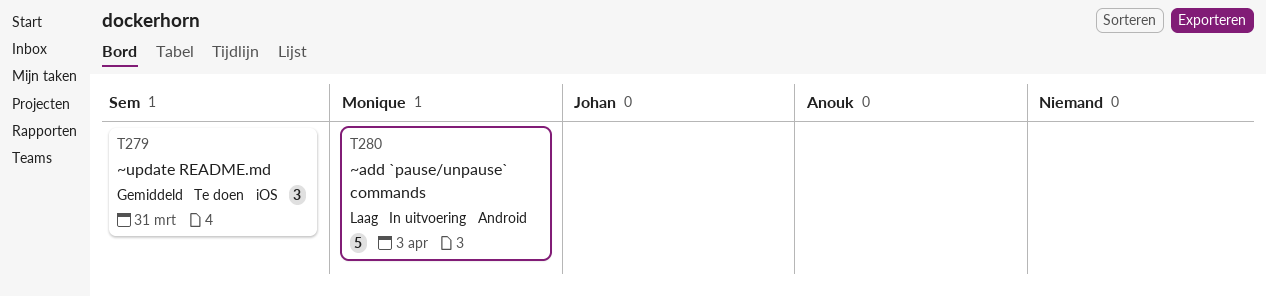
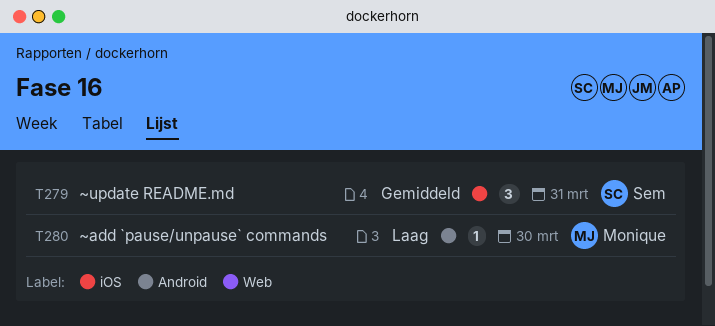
T280, estimate: 5 -> 1
T280, due: Apr 3 -> Mar 30

